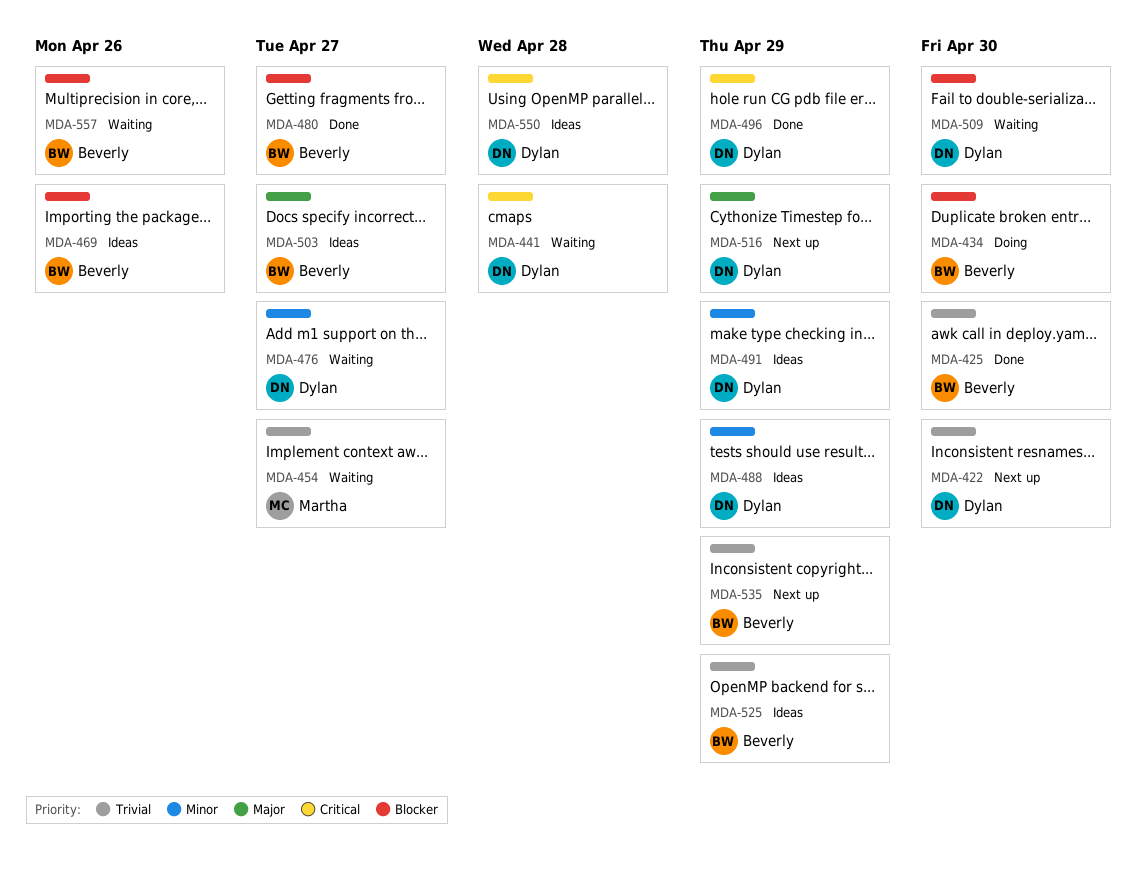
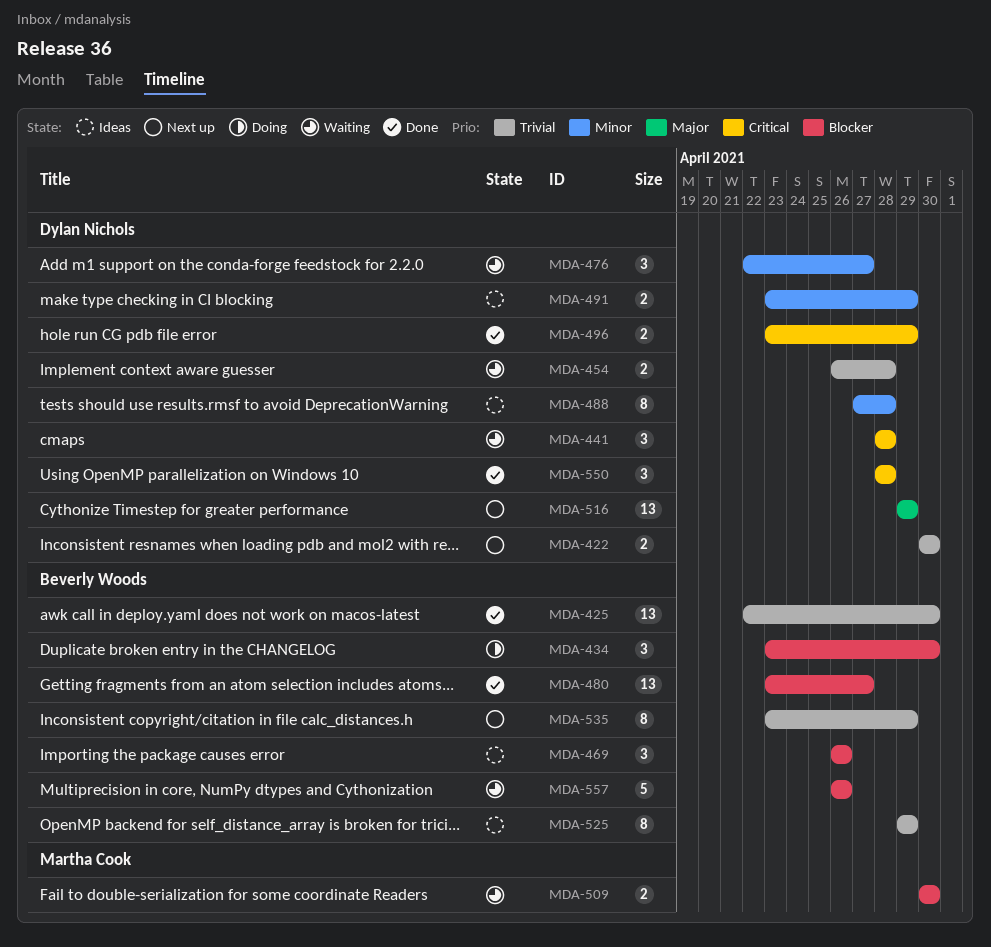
MDA-454, owner: Martha Cook -> Dylan Nichols
MDA-454, due: Apr 27 -> Apr 28
MDA-488, due: Apr 29 -> Apr 28
MDA-503: present -> none
MDA-509, owner: Dylan Nichols -> Martha Cook
MDA-550, status: Ideas -> Done

